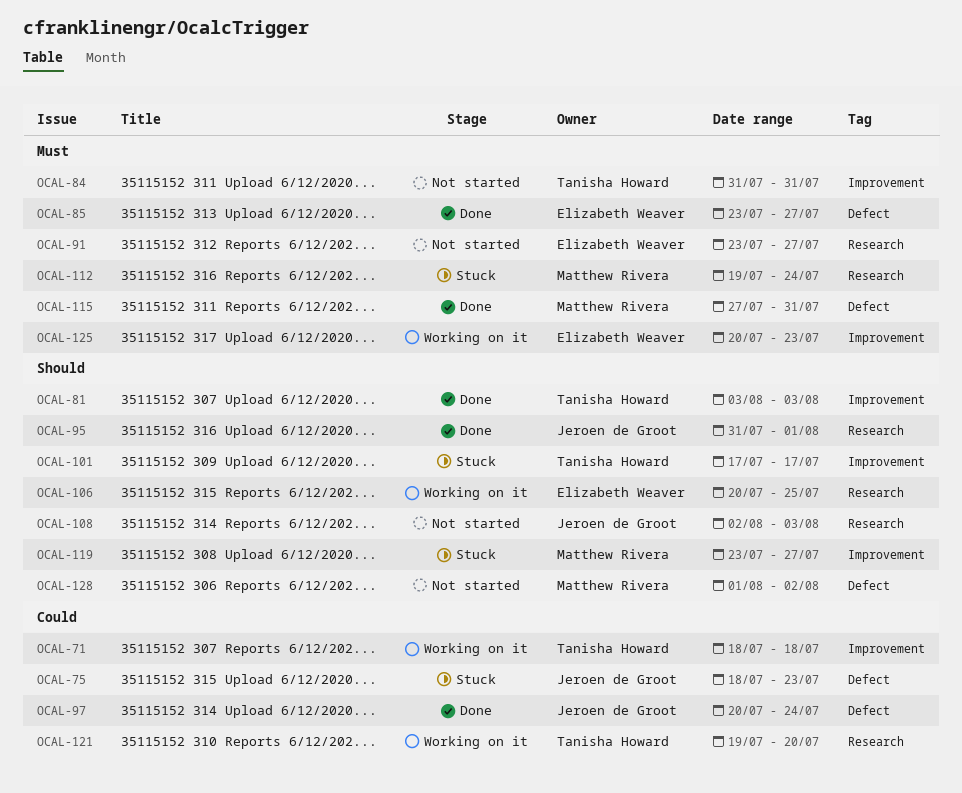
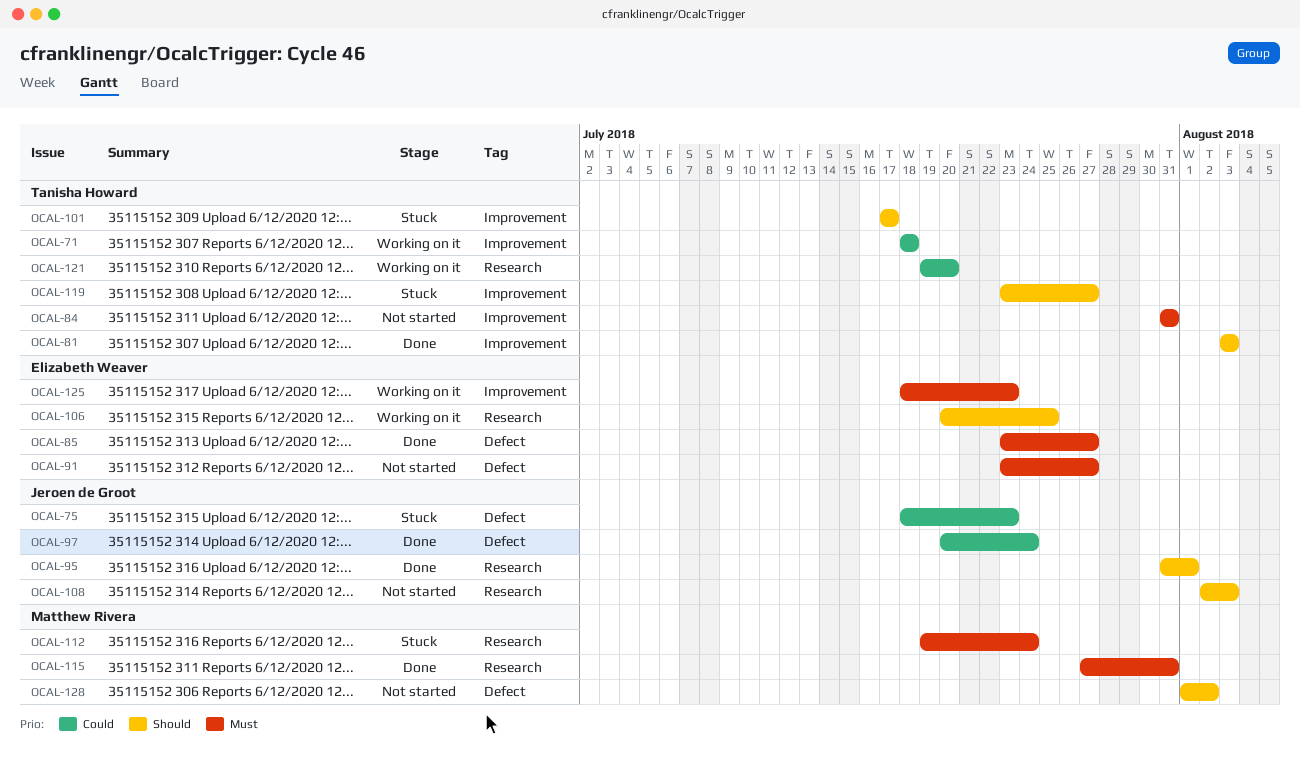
OCAL-91, label: Research -> Defect
OCAL-115, label: Defect -> Research
OCAL-119, owner: Matthew Rivera -> Tanisha Howard
OCAL-125, start: Jul 20 -> Jul 18

